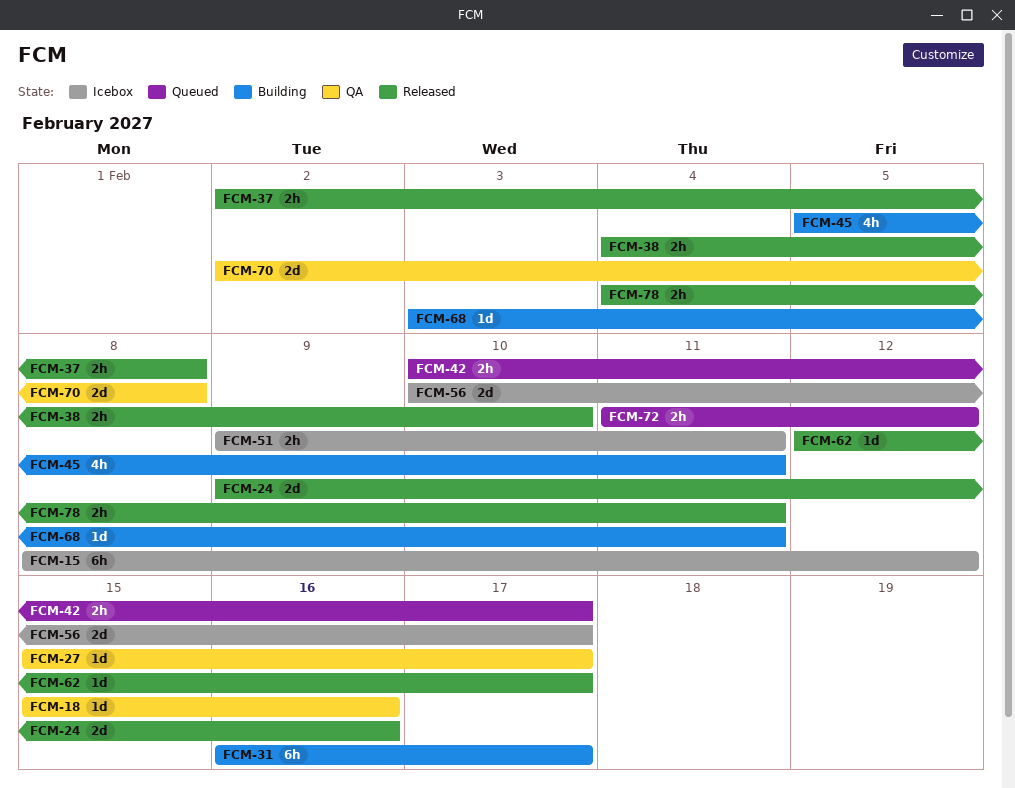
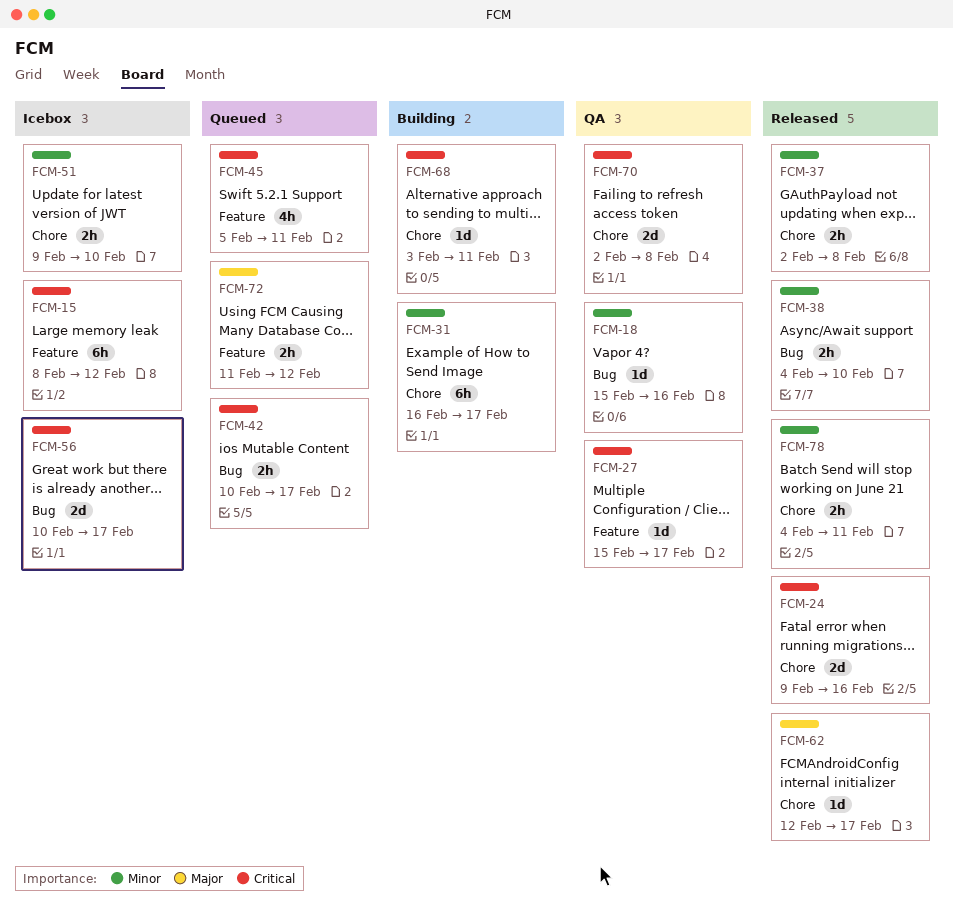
FCM-45, status: Building -> Queued
FCM-51, due: Feb 11 -> Feb 10

